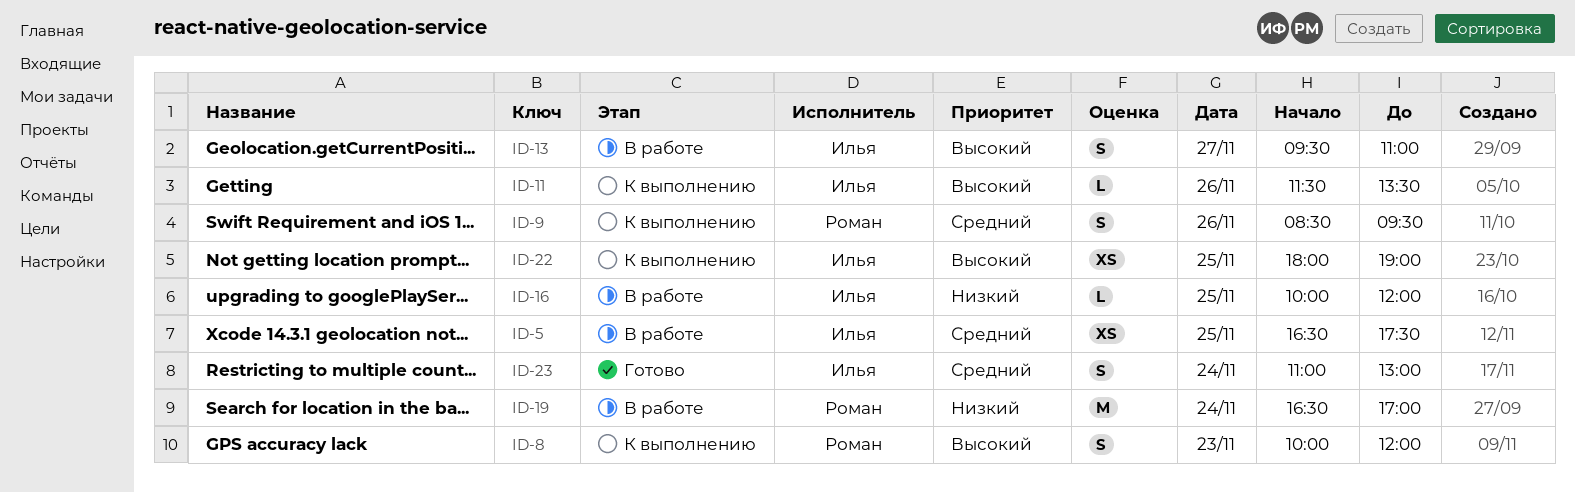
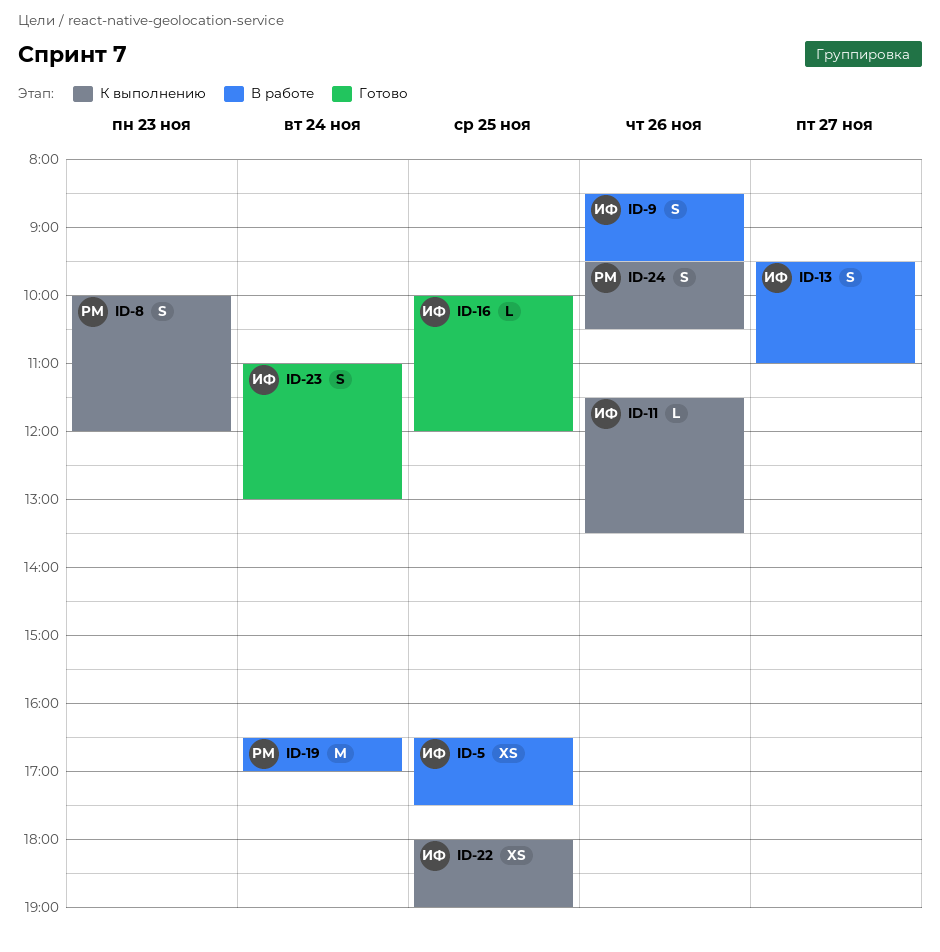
ID-9, status: К выполнению -> В работе
ID-9, owner: Роман -> Илья
ID-16, status: В работе -> Готово
ID-24: none -> present

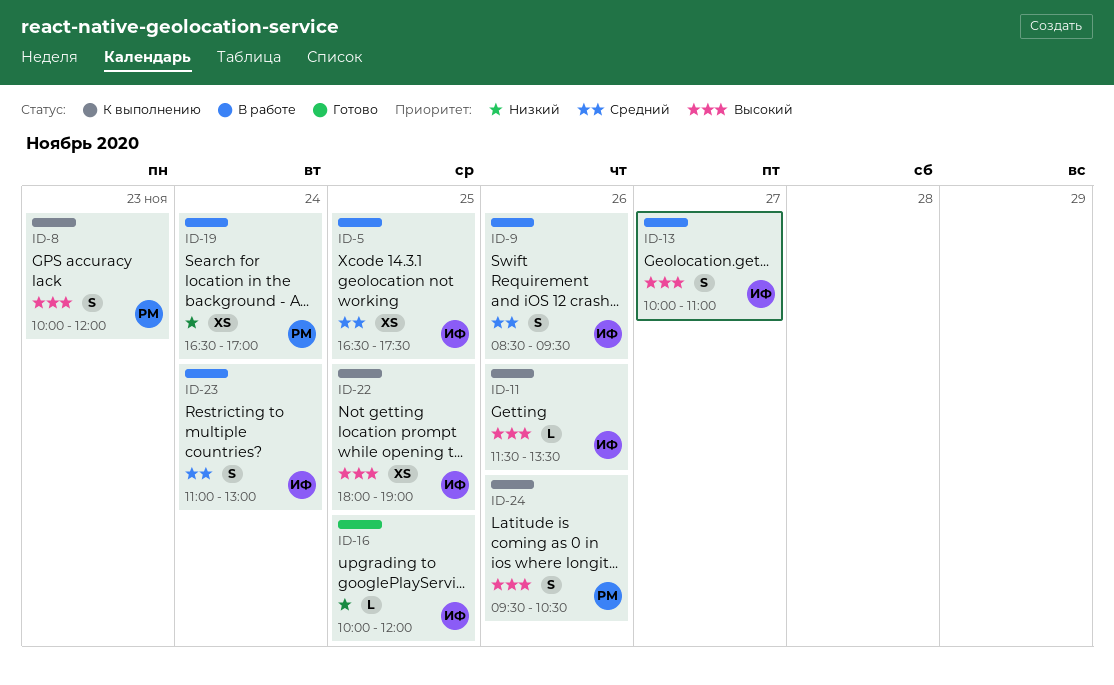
ID-13, begins: 09:30 -> 10:00
ID-19, estimate: M -> XS
ID-23, status: Готово -> В работе

